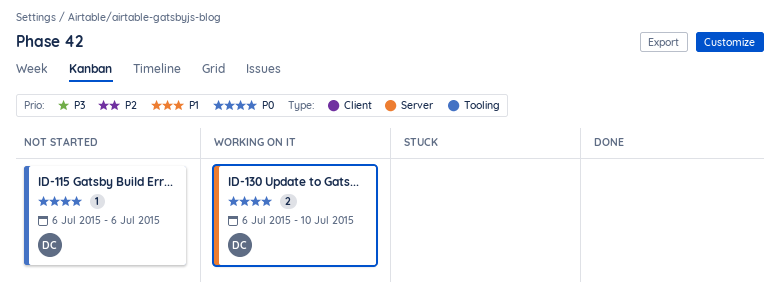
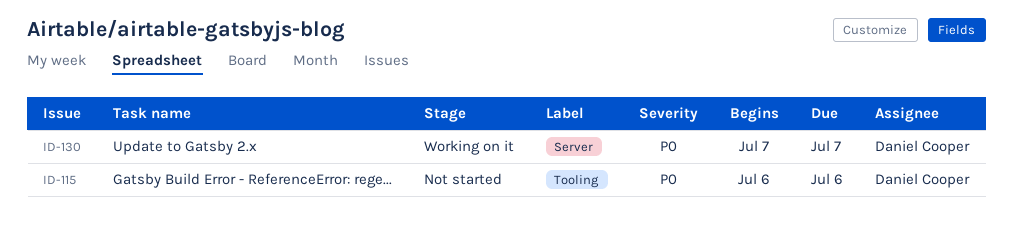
ID-130, start: Jul 6 -> Jul 7
ID-130, due: Jul 10 -> Jul 7

